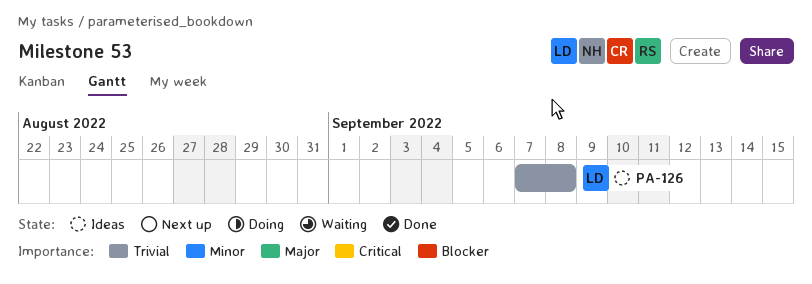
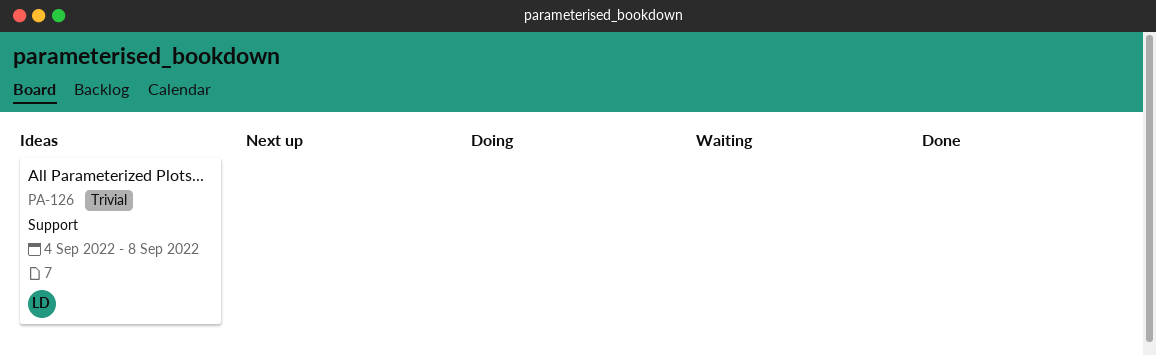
PA-126, start: Sep 7 -> Sep 4

